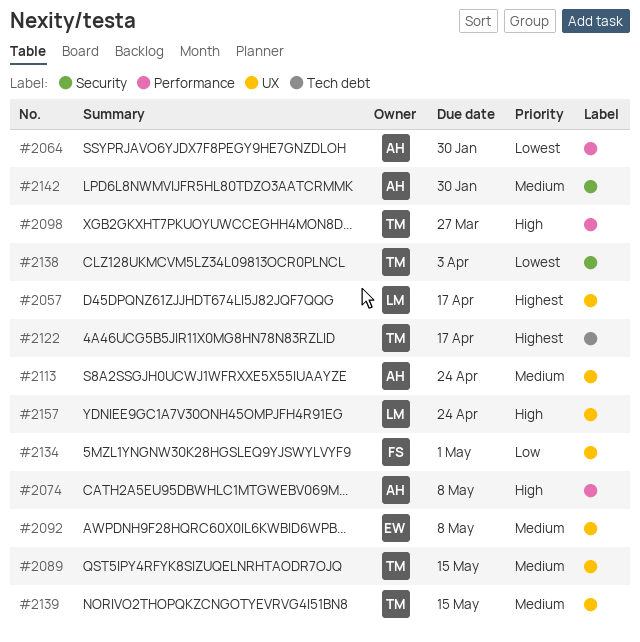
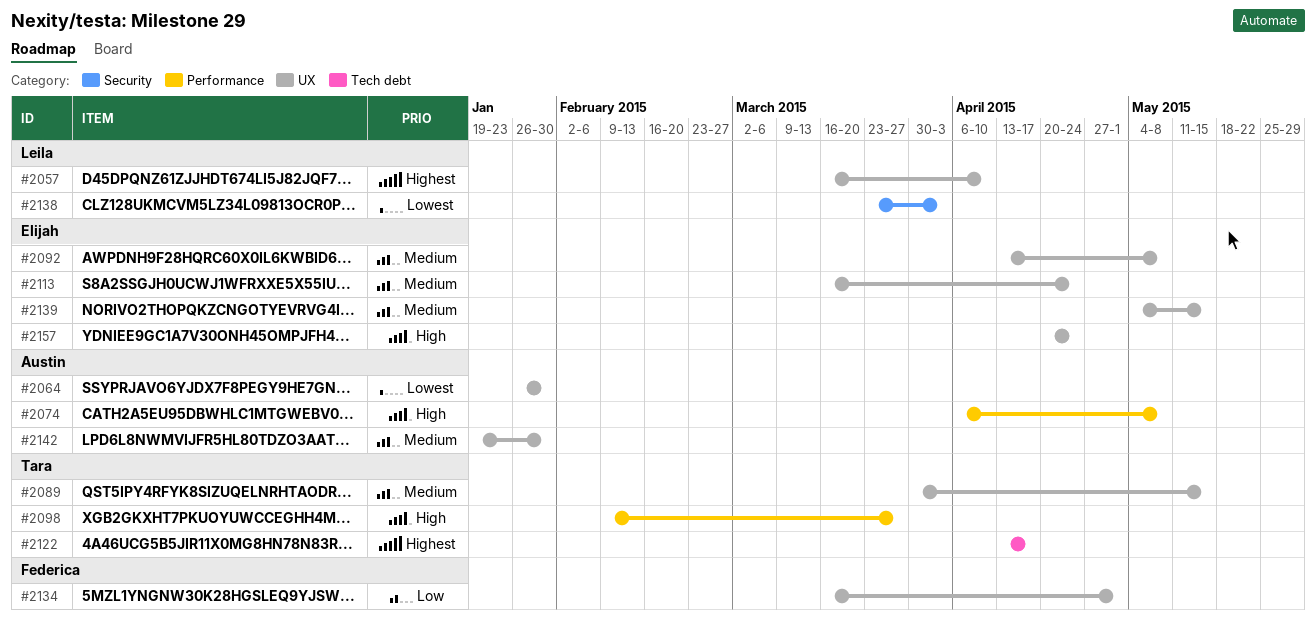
#2057, due: Apr 17 -> Apr 10
#2064, label: Performance -> UX
#2113, owner: Austin -> Elijah
#2138, owner: Tara -> Leila
#2139, owner: Tara -> Elijah
#2142, label: Security -> UX
#2157, owner: Leila -> Elijah

